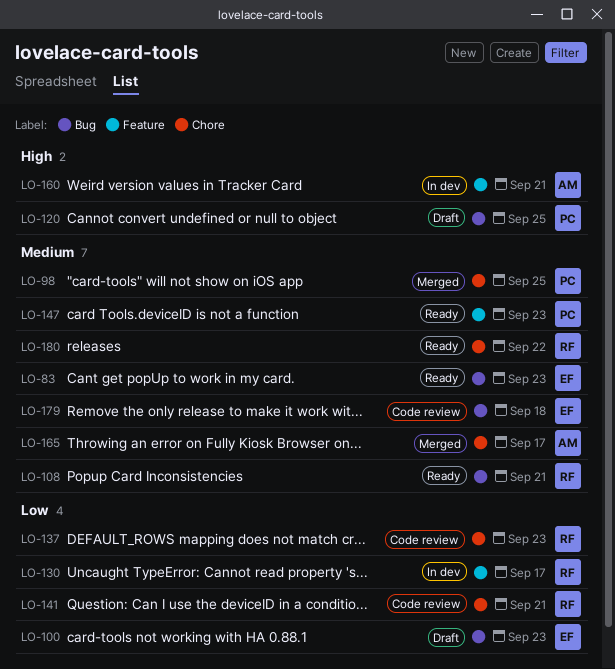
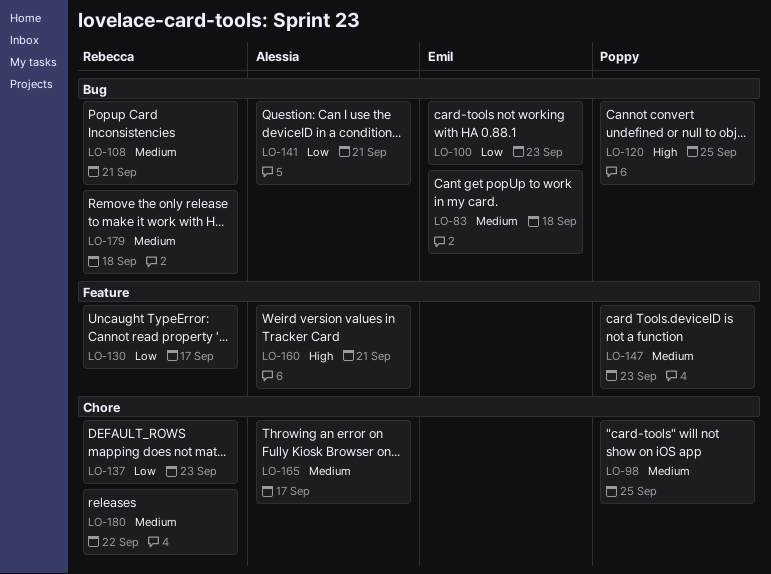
LO-83, due: Sep 23 -> Sep 18
LO-141, owner: Rebecca -> Alessia
LO-141, label: Chore -> Bug
LO-179, owner: Emil -> Rebecca

